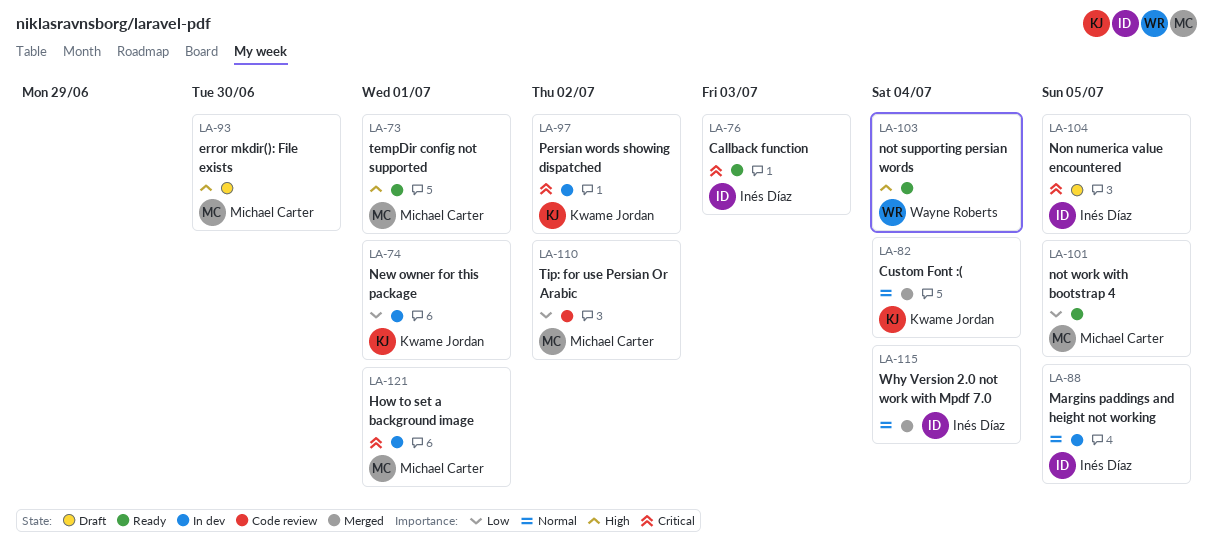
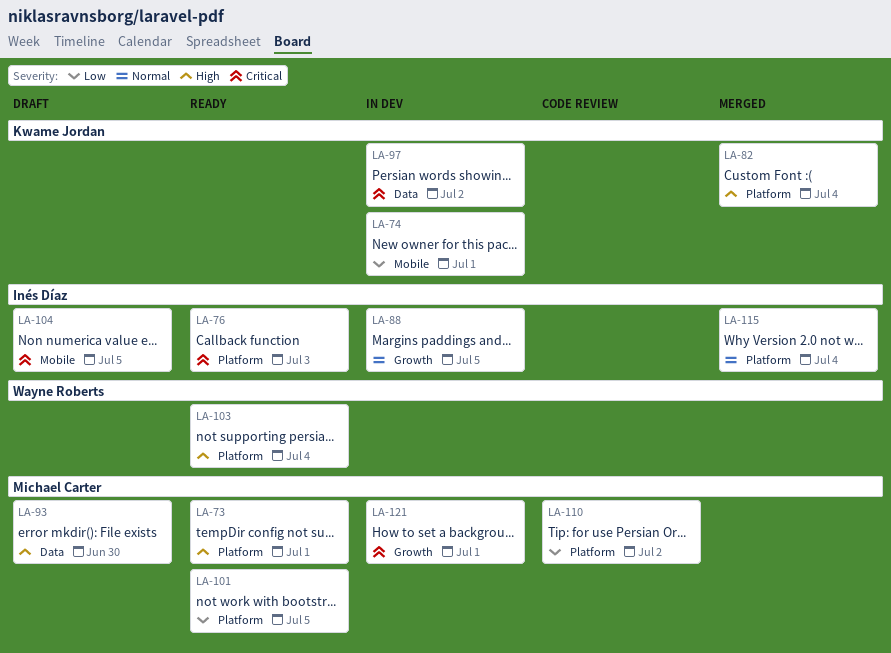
LA-82, priority: Normal -> High

